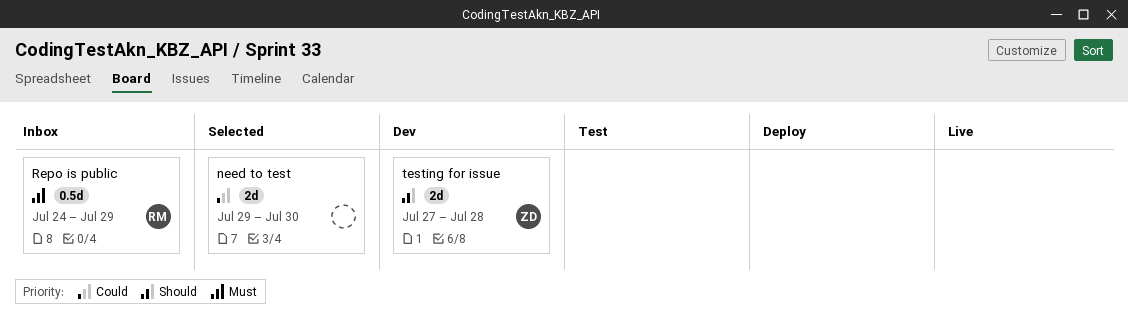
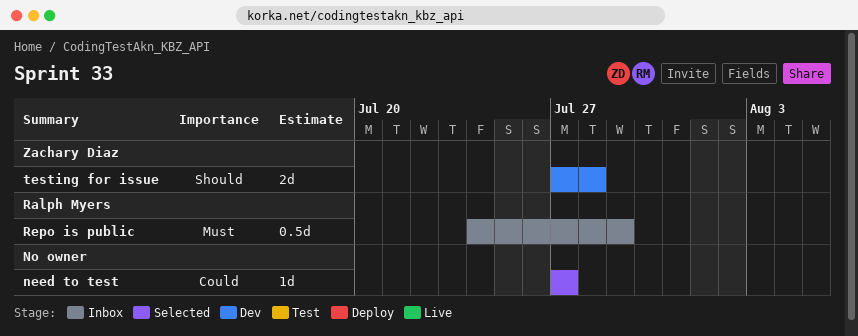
need to test, estimate: 2d -> 1d
need to test, start: Jul 29 -> Jul 27
need to test, due: Jul 30 -> Jul 27

